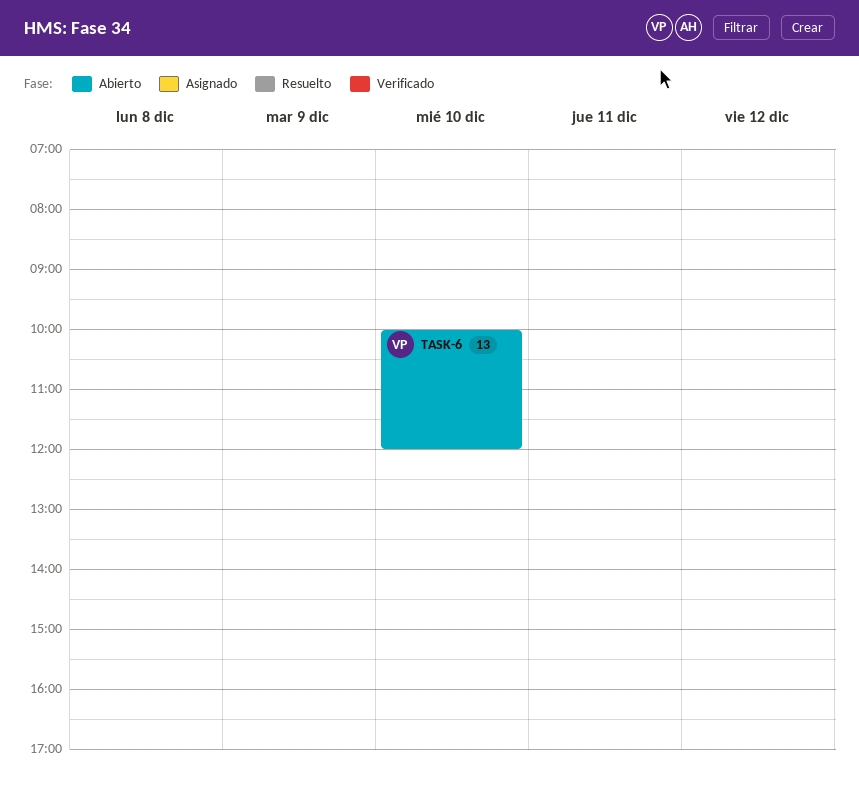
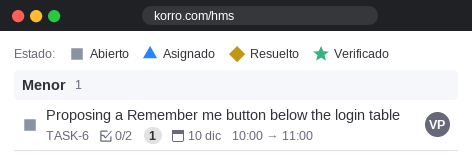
TASK-6, estimate: 13 -> 1
TASK-6, ends: 12:00 -> 11:00

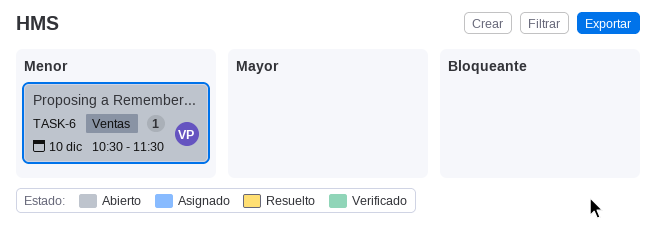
TASK-6, begins: 10:00 -> 10:30
TASK-6, ends: 11:00 -> 11:30

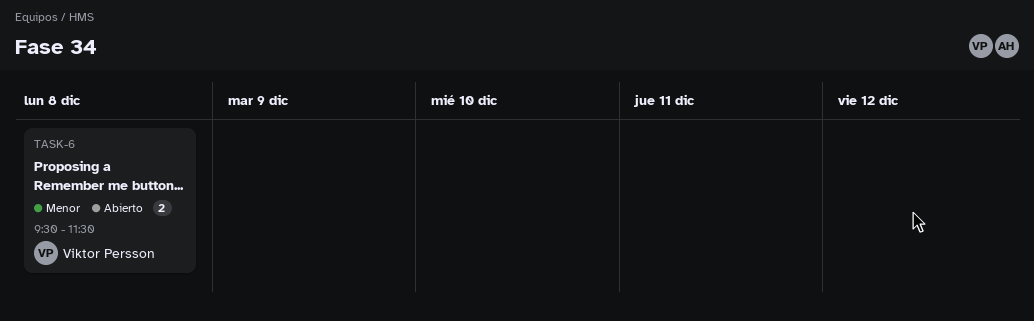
TASK-6, estimate: 1 -> 2
TASK-6, day: Dec 10 -> Dec 8
TASK-6, begins: 10:30 -> 09:30

